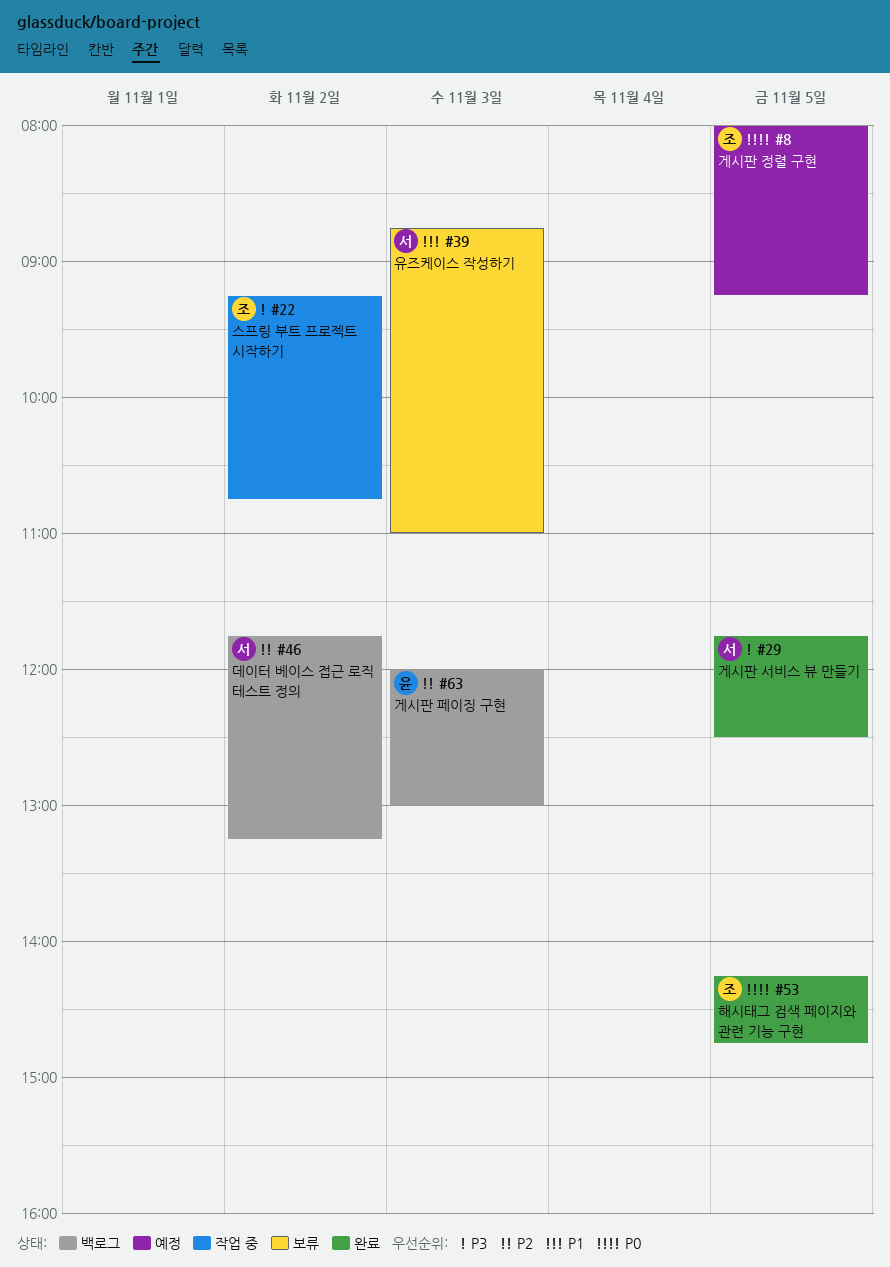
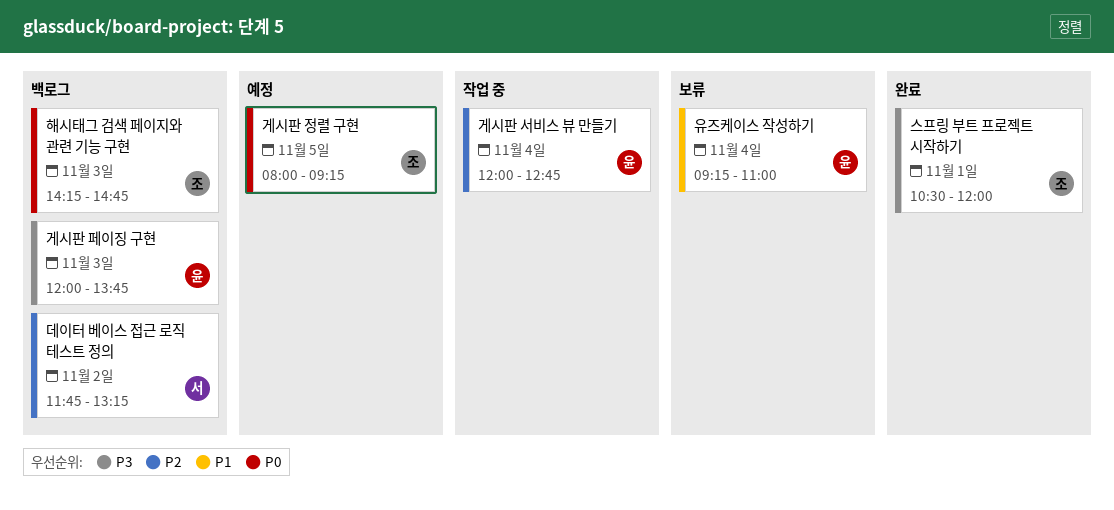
게시판 서비스 뷰 만들기, status: 완료 -> 작업 중
게시판 서비스 뷰 만들기, owner: 서 -> 윤
게시판 서비스 뷰 만들기, priority: P3 -> P2
게시판 서비스 뷰 만들기, day: Nov 5 -> Nov 4
게시판 서비스 뷰 만들기, begins: 11:45 -> 12:00
게시판 서비스 뷰 만들기, ends: 12:30 -> 12:45
게시판 페이징 구현, priority: P2 -> P3
게시판 페이징 구현, ends: 13:00 -> 13:45
스프링 부트 프로젝트 시작하기, status: 작업 중 -> 완료
스프링 부트 프로젝트 시작하기, day: Nov 2 -> Nov 1
스프링 부트 프로젝트 시작하기, begins: 09:15 -> 10:30
스프링 부트 프로젝트 시작하기, ends: 10:45 -> 12:00
유즈케이스 작성하기, owner: 서 -> 윤
유즈케이스 작성하기, day: Nov 3 -> Nov 4
유즈케이스 작성하기, begins: 08:45 -> 09:15
해시태그 검색 페이지와 관련 기능 구현, status: 완료 -> 백로그
해시태그 검색 페이지와 관련 기능 구현, day: Nov 5 -> Nov 3

